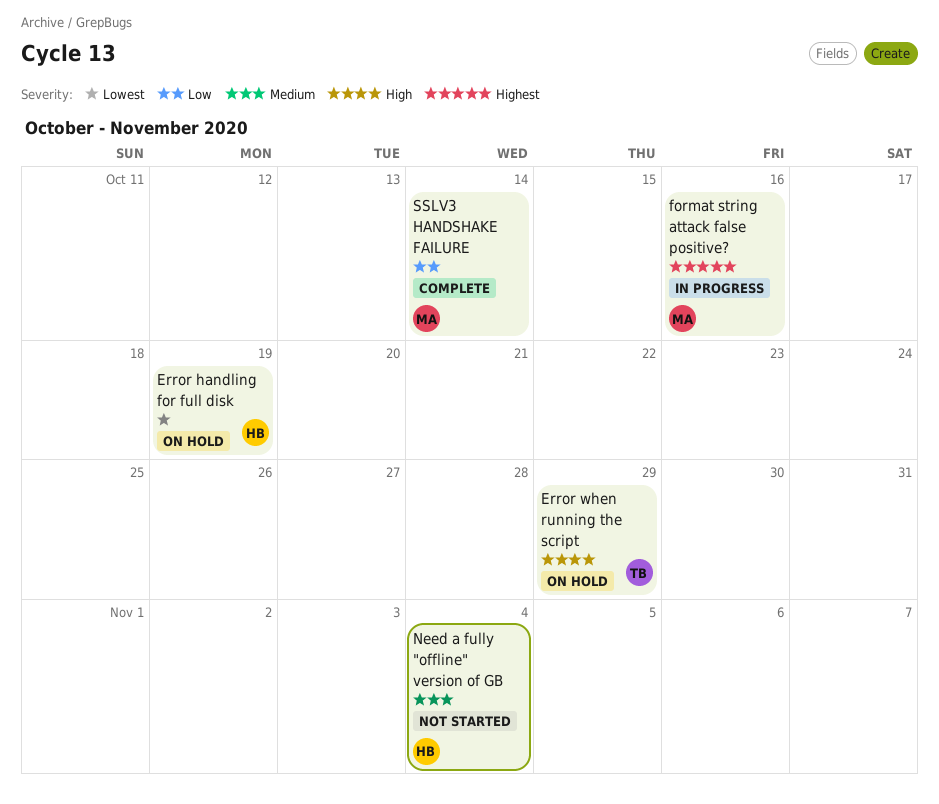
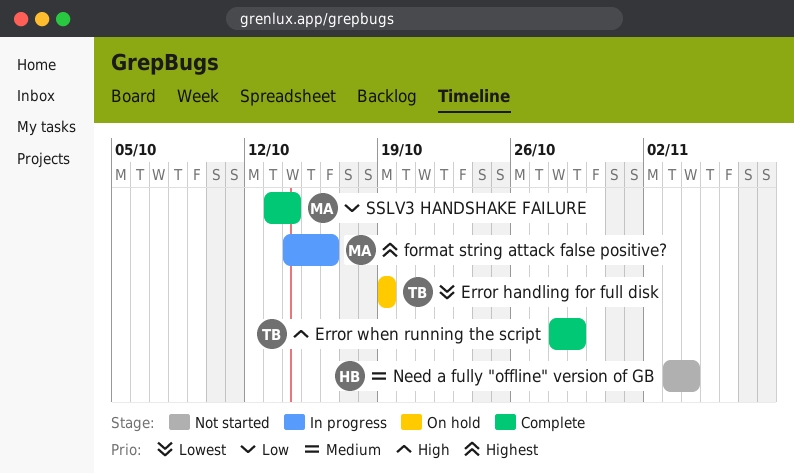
Error handling for full disk, owner: HB -> TB
Error when running the script, status: On hold -> Complete

